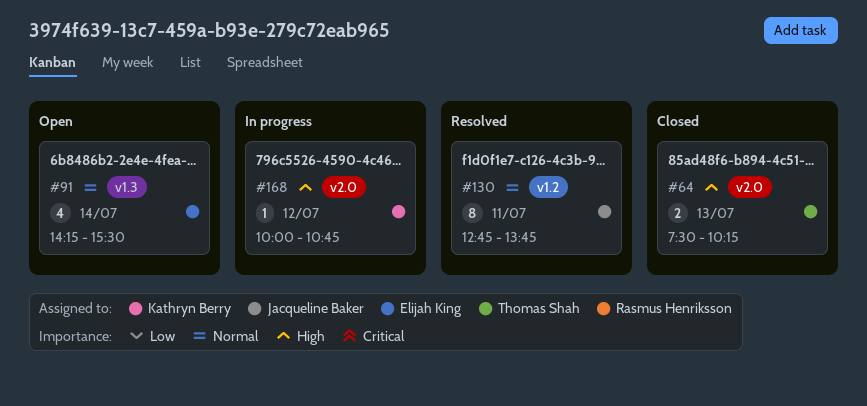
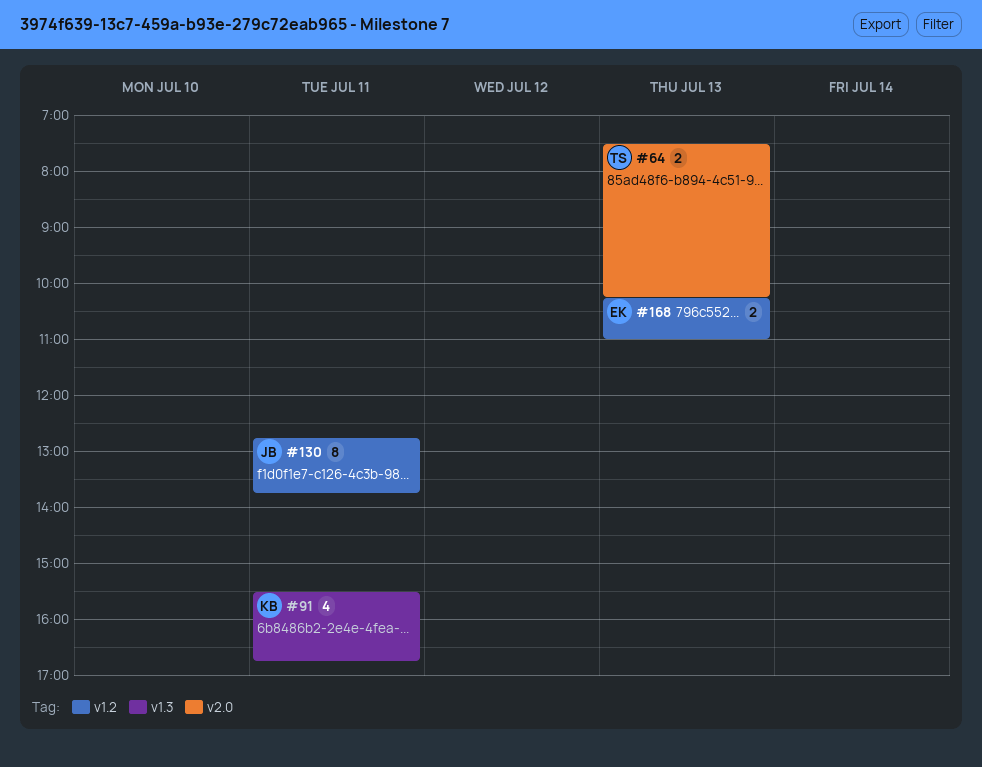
#91, owner: Elijah King -> Kathryn Berry
#91, day: Jul 14 -> Jul 11
#91, begins: 14:15 -> 15:30
#91, ends: 15:30 -> 16:45
#168, owner: Kathryn Berry -> Elijah King
#168, label: v2.0 -> v1.2
#168, estimate: 1 -> 2
#168, day: Jul 12 -> Jul 13
#168, begins: 10:00 -> 10:15
#168, ends: 10:45 -> 11:00

